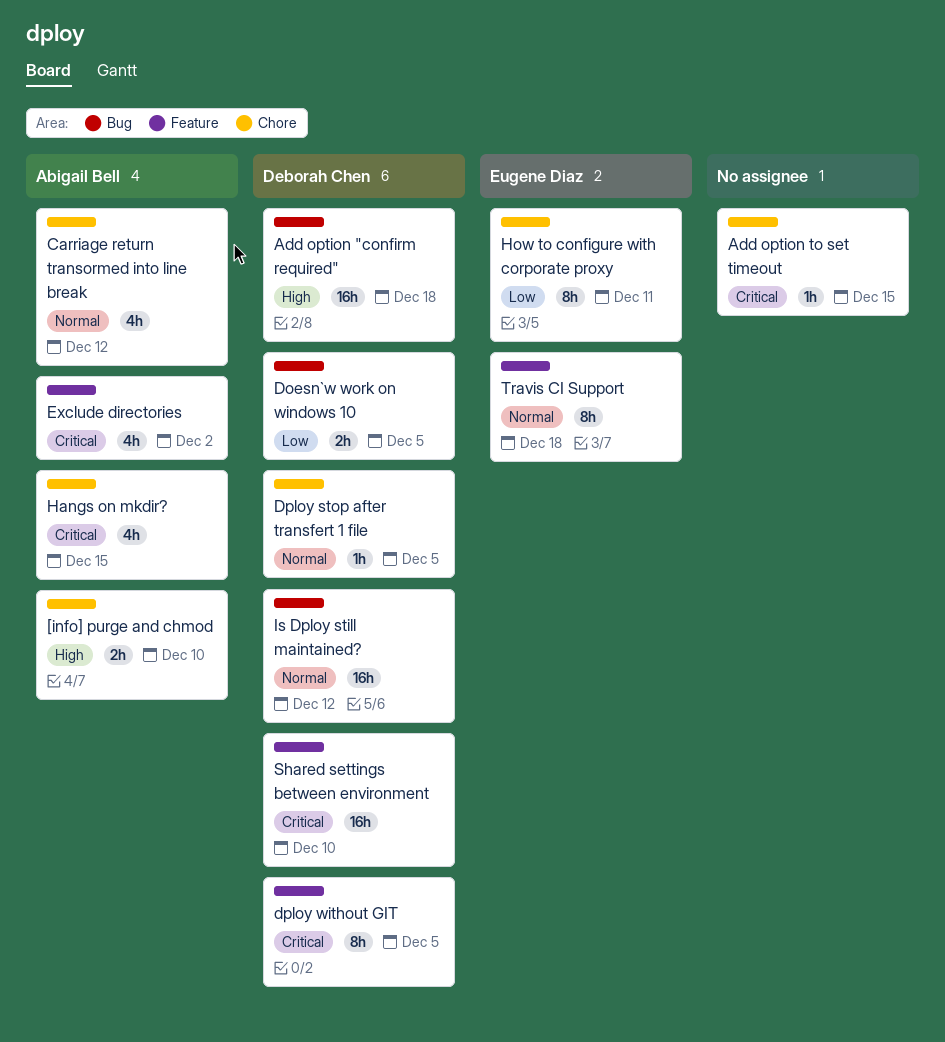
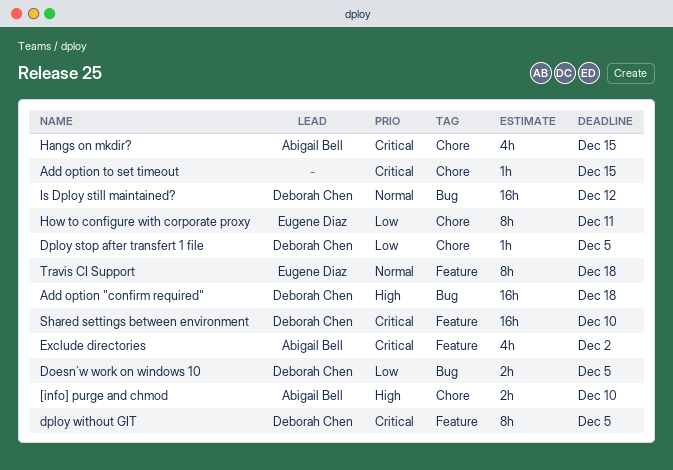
Carriage return transormed into line break: present -> none
Dploy stop after transfert 1 file, priority: Normal -> Low

